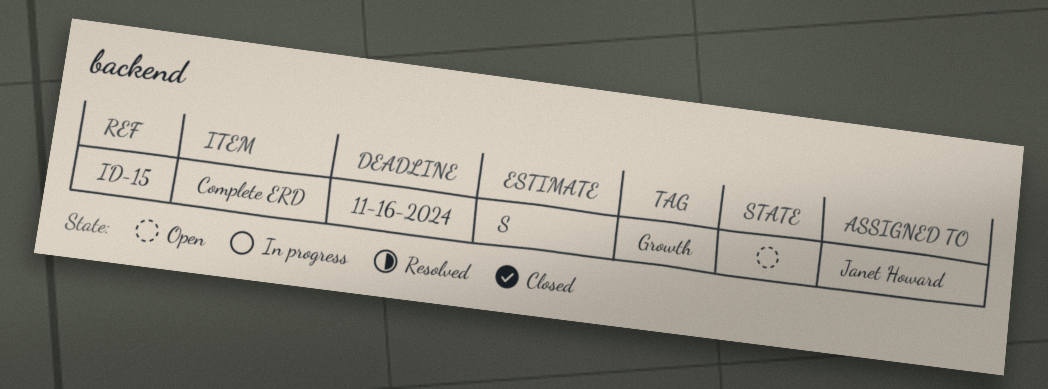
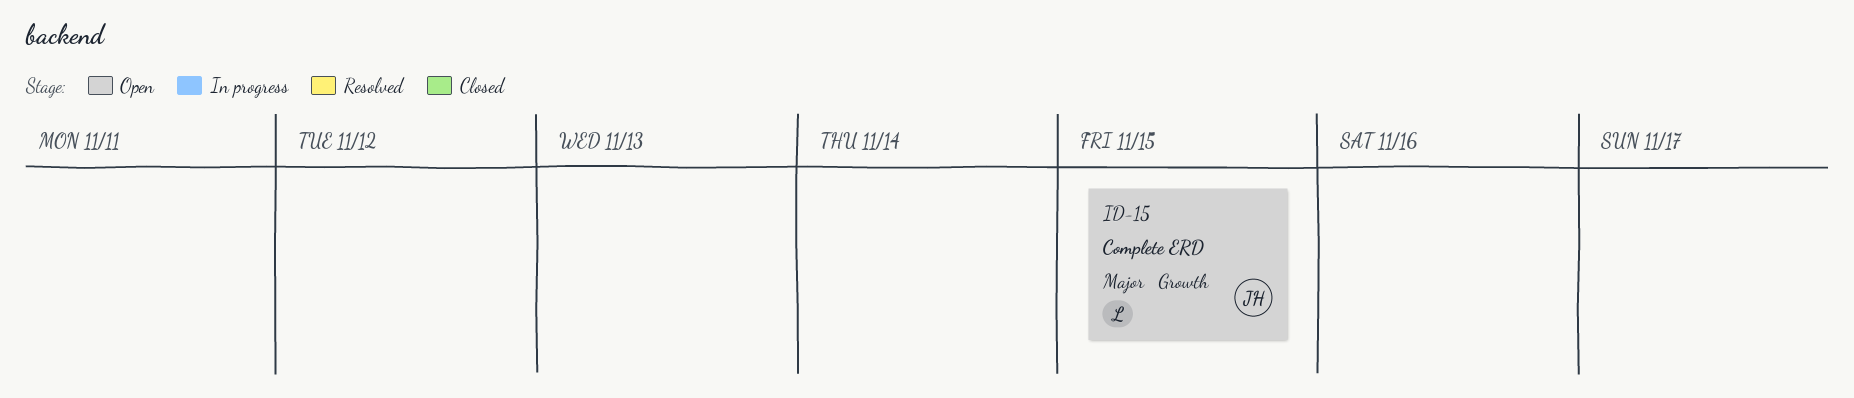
ID-15, estimate: S -> L
ID-15, due: Nov 16 -> Nov 15

